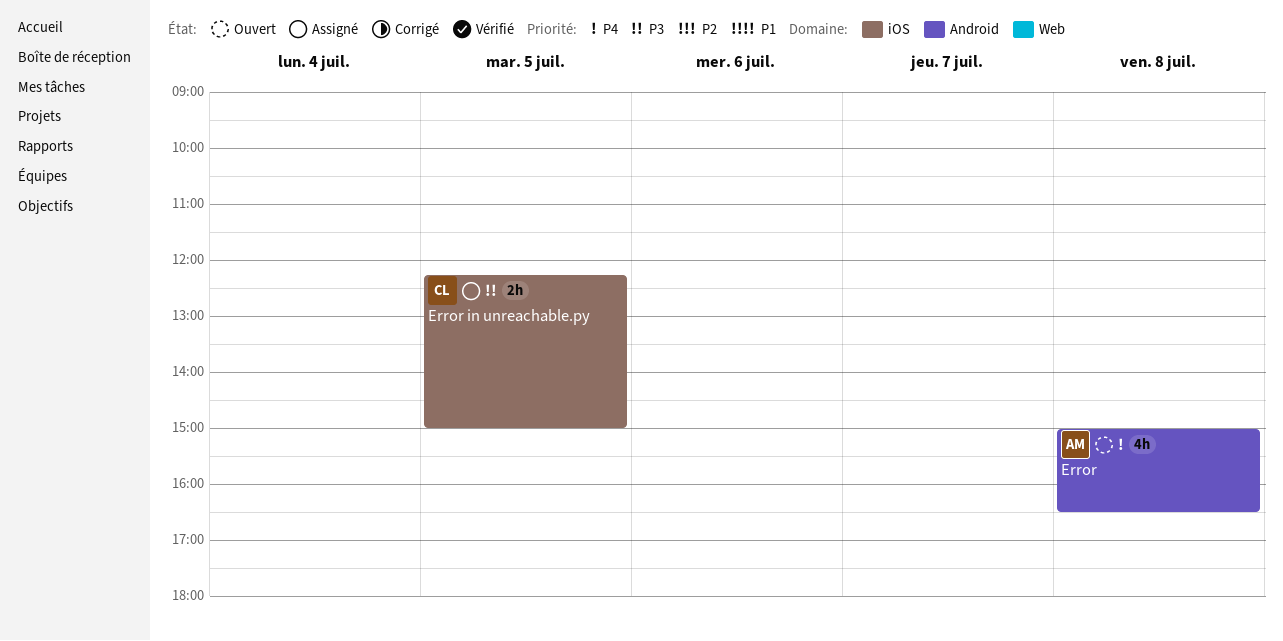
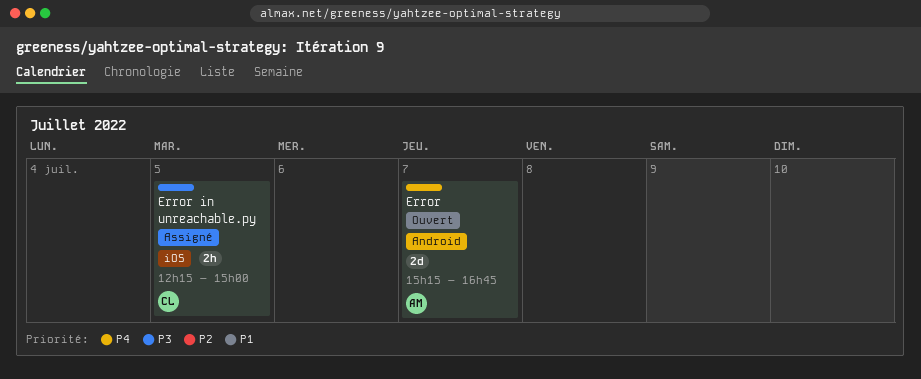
Error, estimate: 4h -> 2d
Error, day: Jul 8 -> Jul 7
Error, begins: 15:00 -> 15:15
Error, ends: 16:30 -> 16:45

